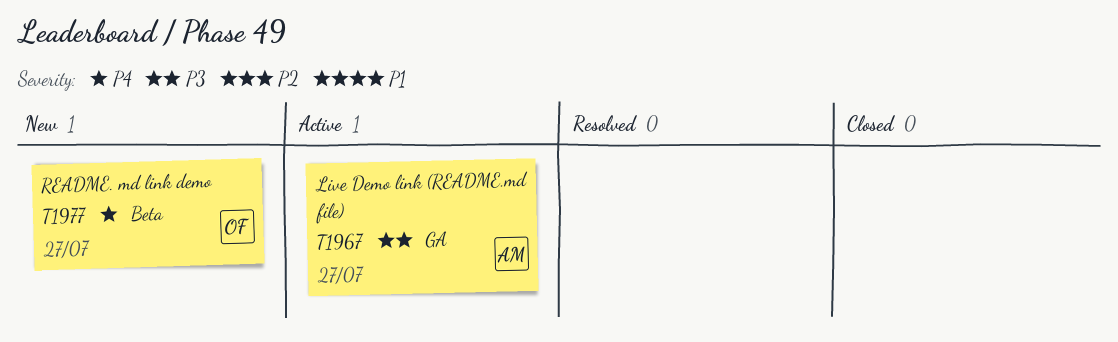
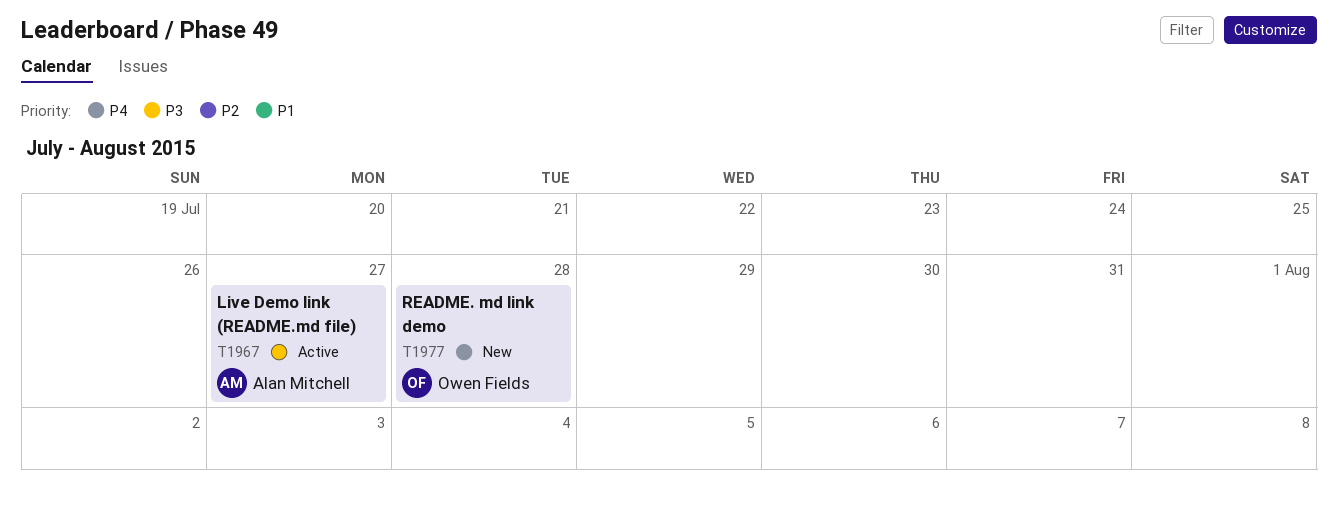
T1977, due: Jul 27 -> Jul 28

